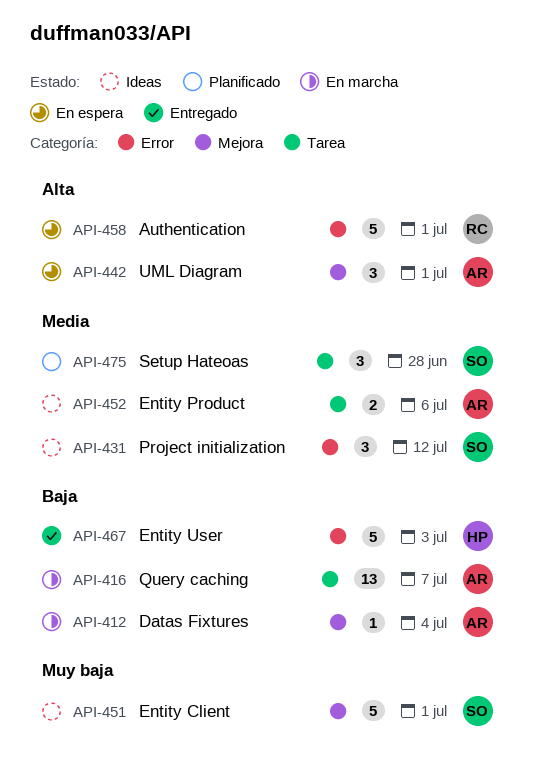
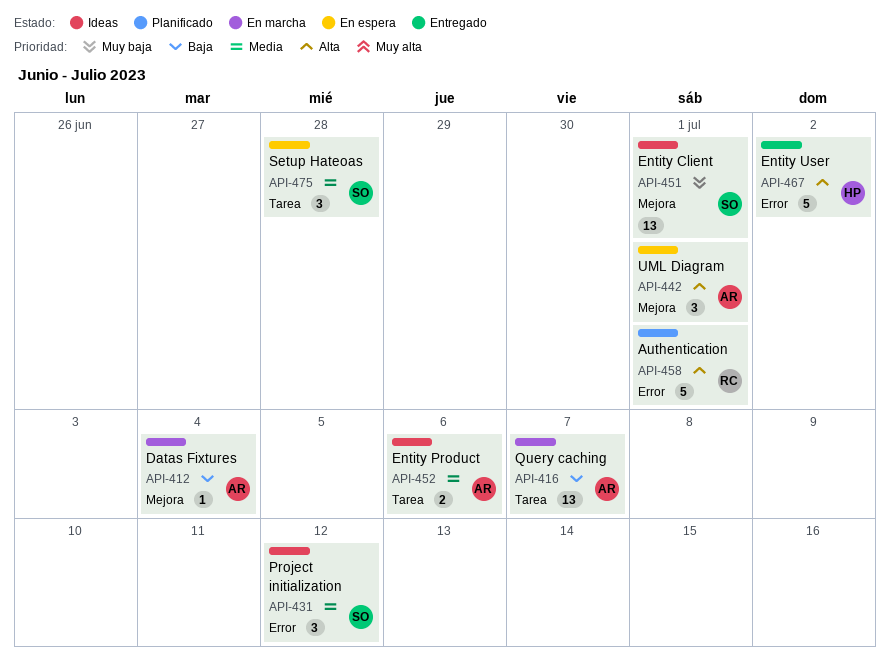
API-451, estimate: 5 -> 13
API-458, status: En espera -> Planificado
API-467, priority: Baja -> Alta
API-467, due: Jul 3 -> Jul 2
API-475, status: Planificado -> En espera

